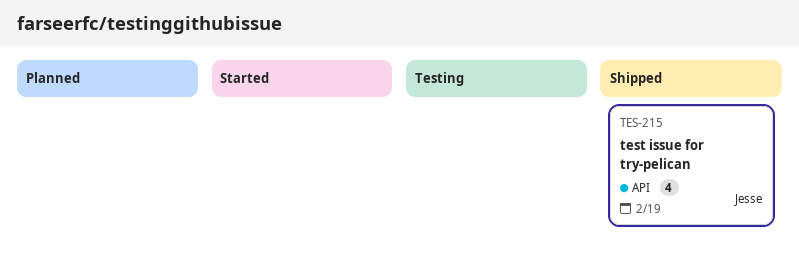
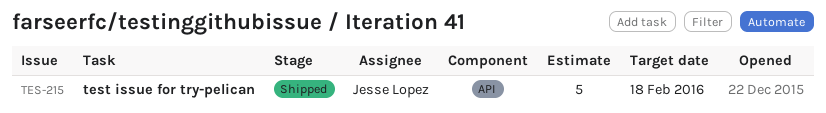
TES-215, estimate: 4 -> 5
TES-215, due: Feb 19 -> Feb 18

